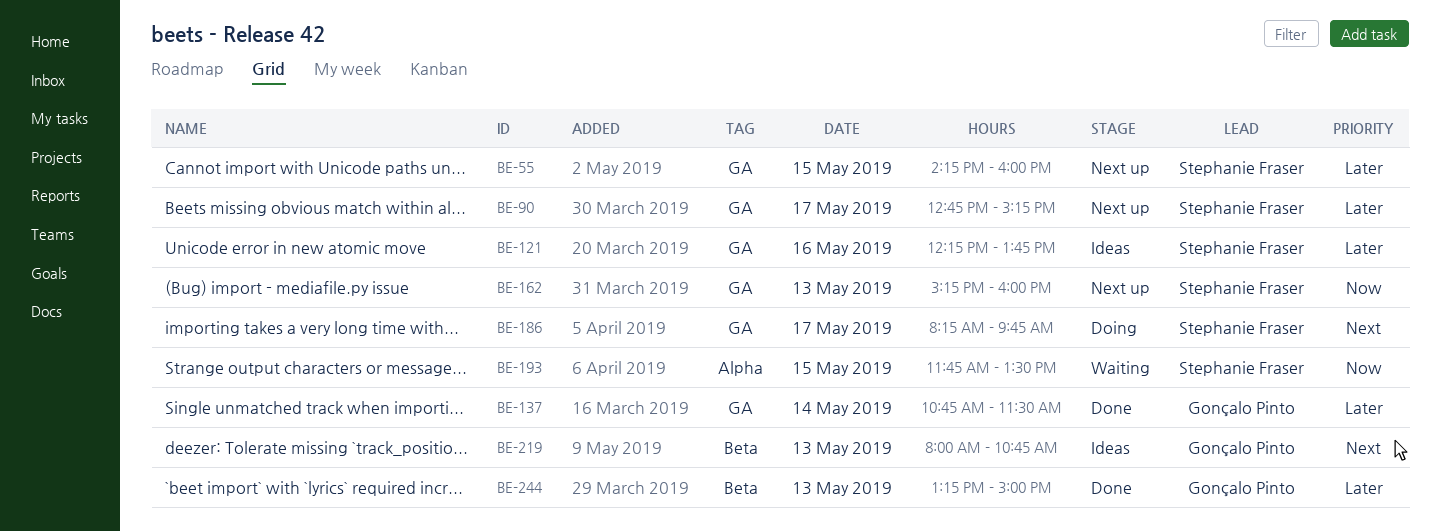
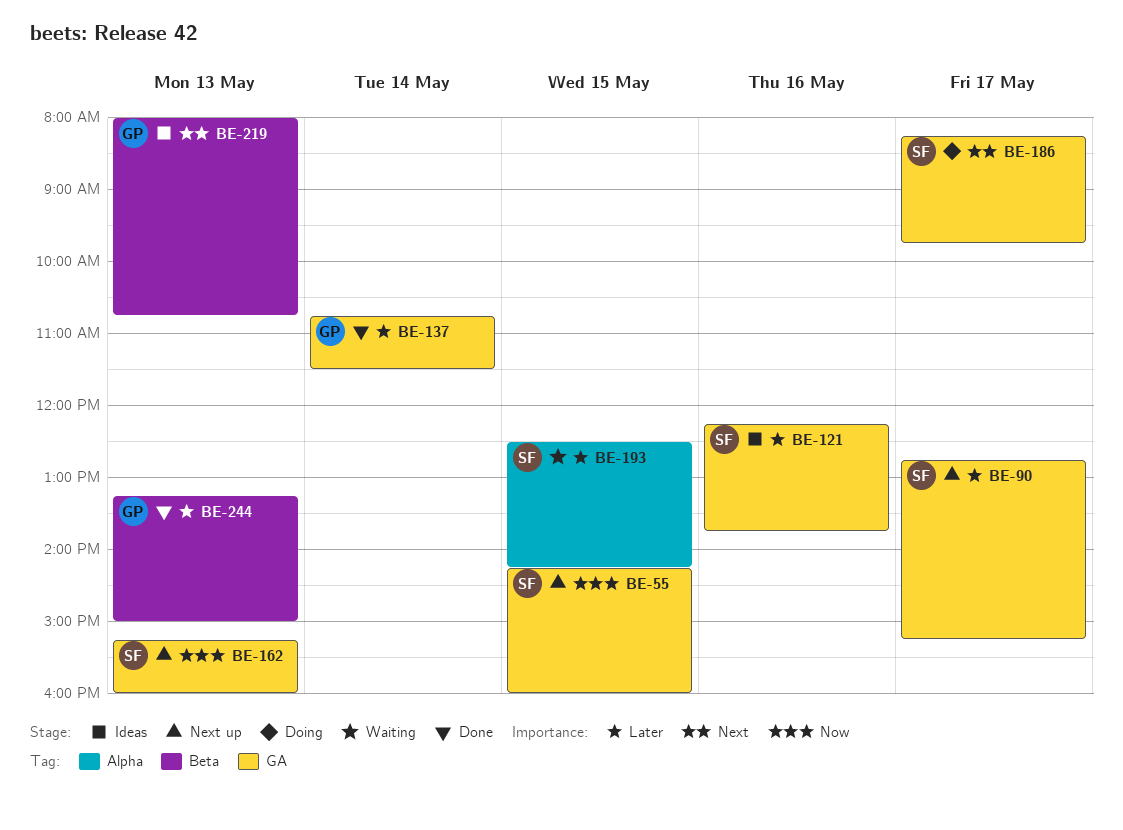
BE-55, priority: Later -> Now
BE-193, priority: Now -> Later
BE-193, begins: 11:45 -> 12:30
BE-193, ends: 13:30 -> 14:15

